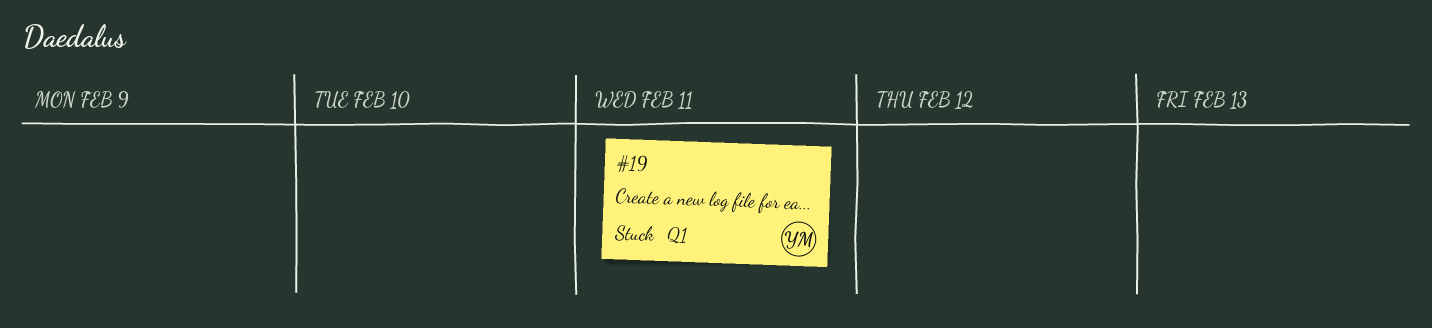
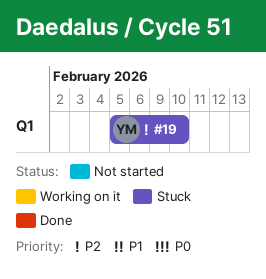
#19, due: Feb 11 -> Feb 10

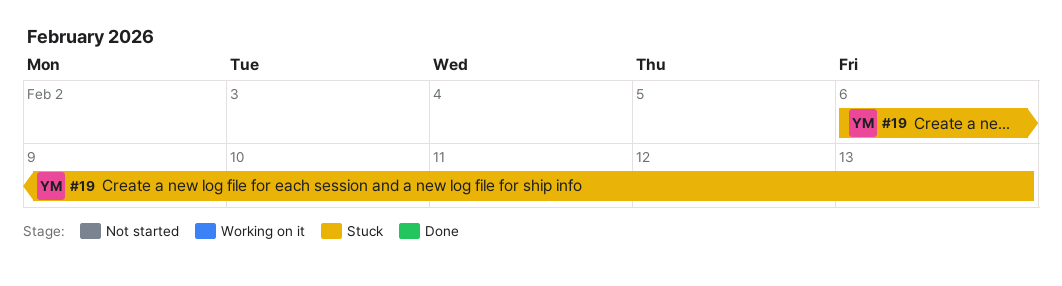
#19, start: Feb 5 -> Feb 6
#19, due: Feb 10 -> Feb 13

